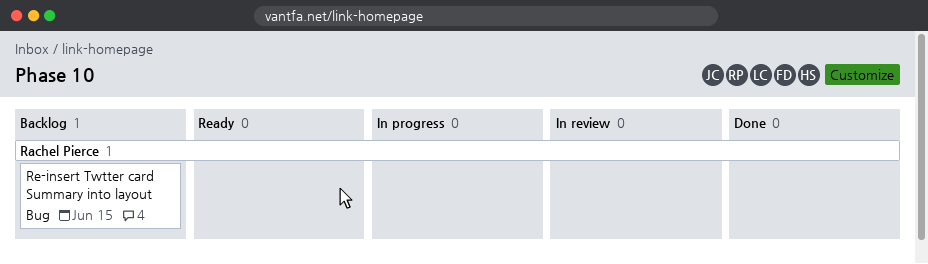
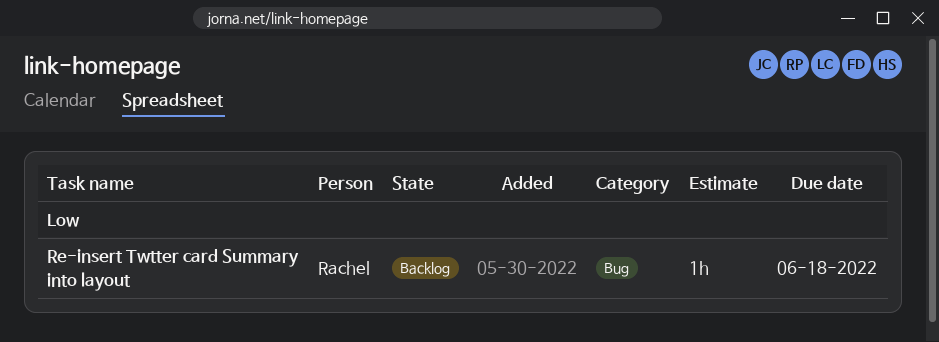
Re-insert Twtter card Summary into layout, due: Jun 15 -> Jun 18

